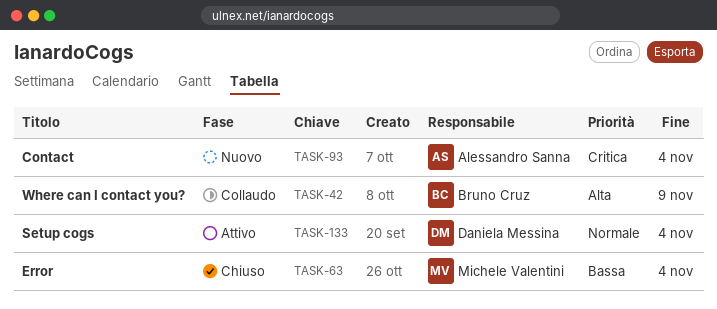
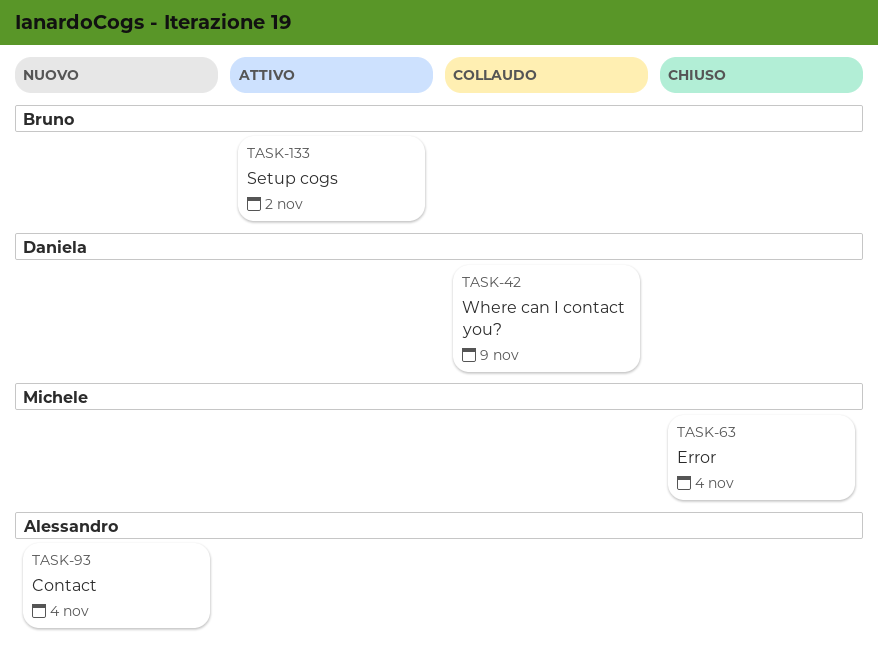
TASK-42, owner: Bruno Cruz -> Daniela Messina
TASK-133, owner: Daniela Messina -> Bruno Cruz
TASK-133, due: Nov 4 -> Nov 2

